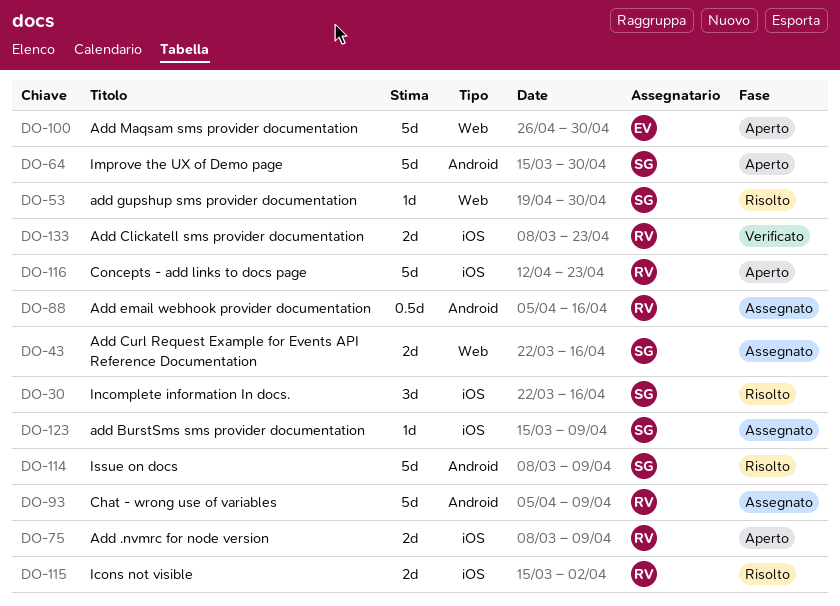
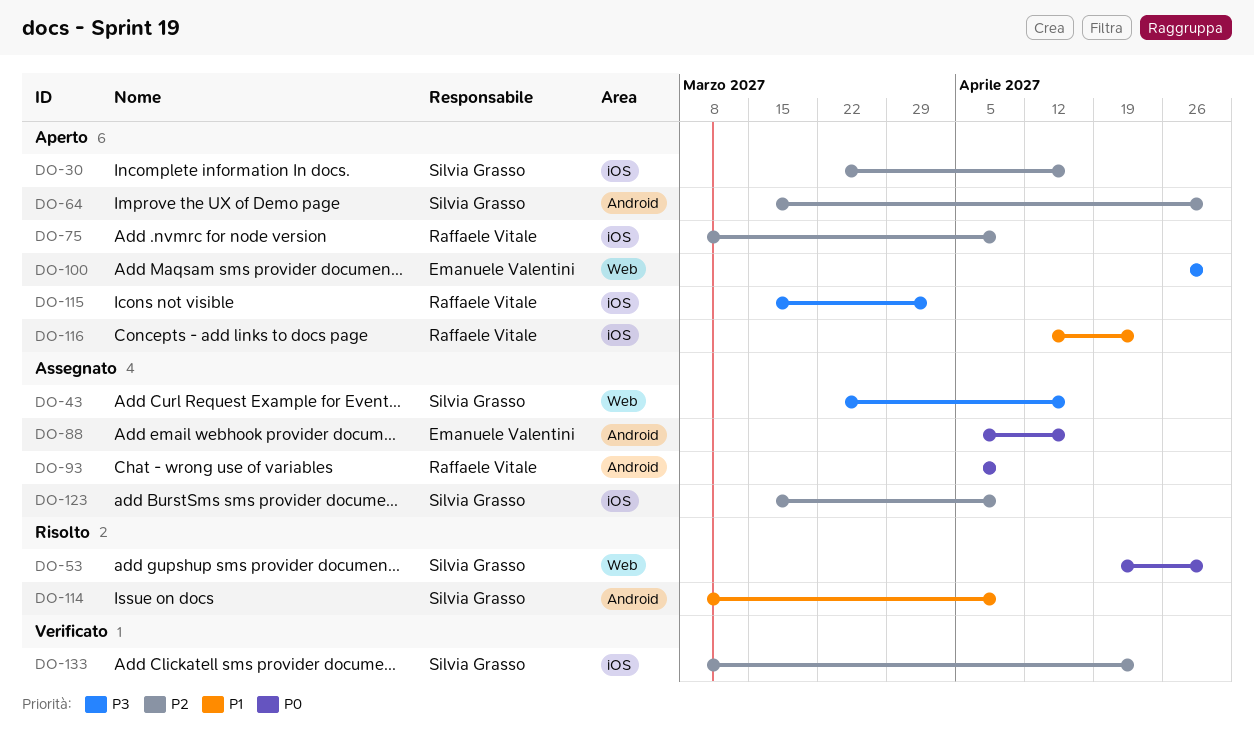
DO-30, status: Risolto -> Aperto
DO-88, owner: Raffaele Vitale -> Emanuele Valentini
DO-115, status: Risolto -> Aperto
DO-133, owner: Raffaele Vitale -> Silvia Grasso

